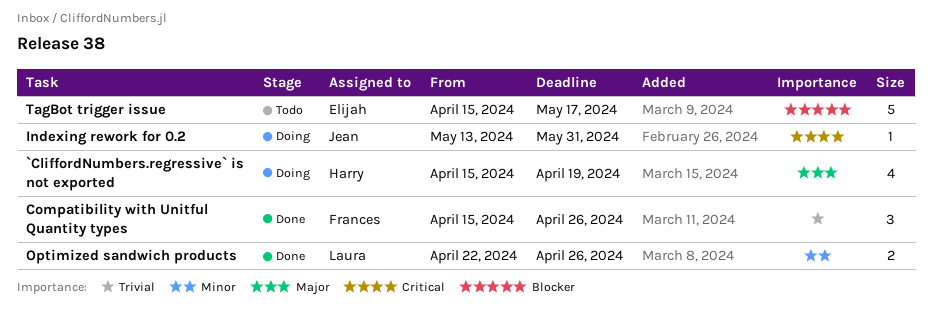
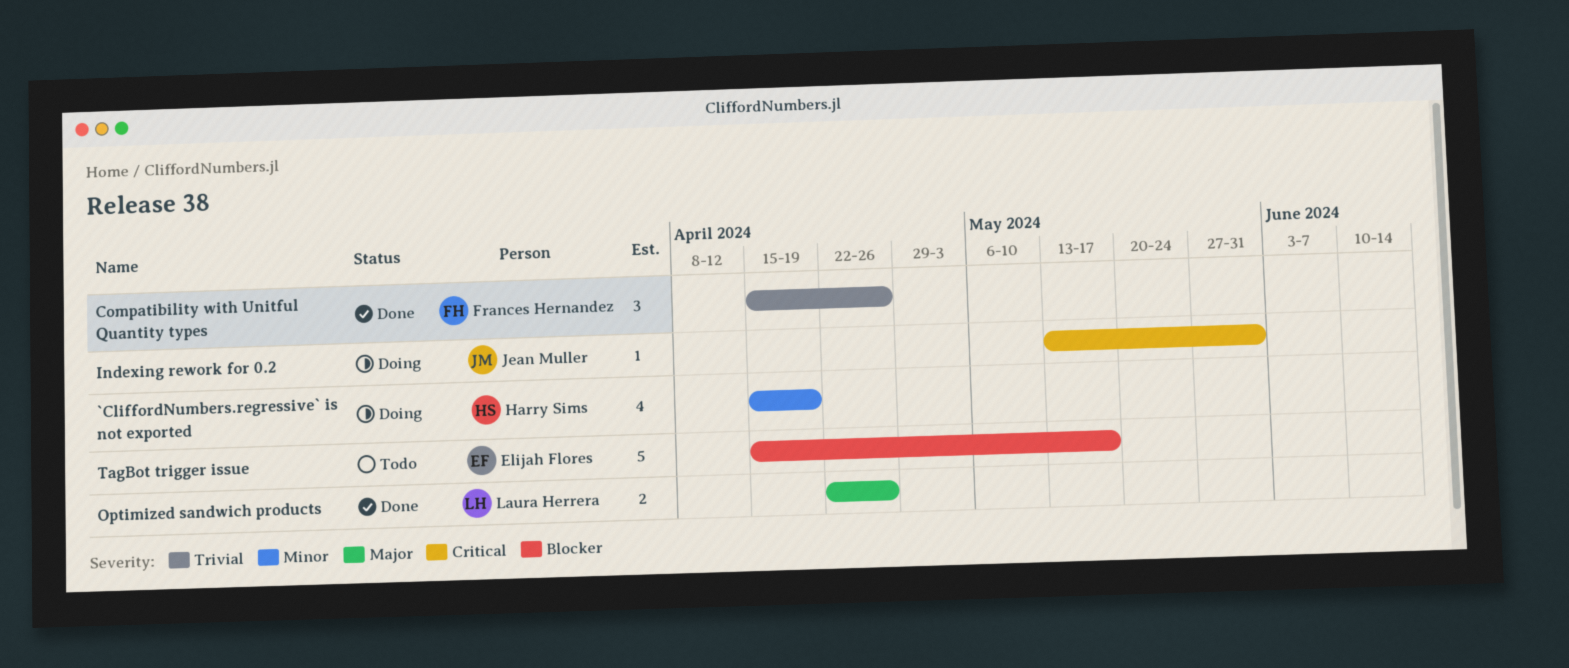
`CliffordNumbers.regressive` is not exported, priority: Major -> Minor
Optimized sandwich products, priority: Minor -> Major

